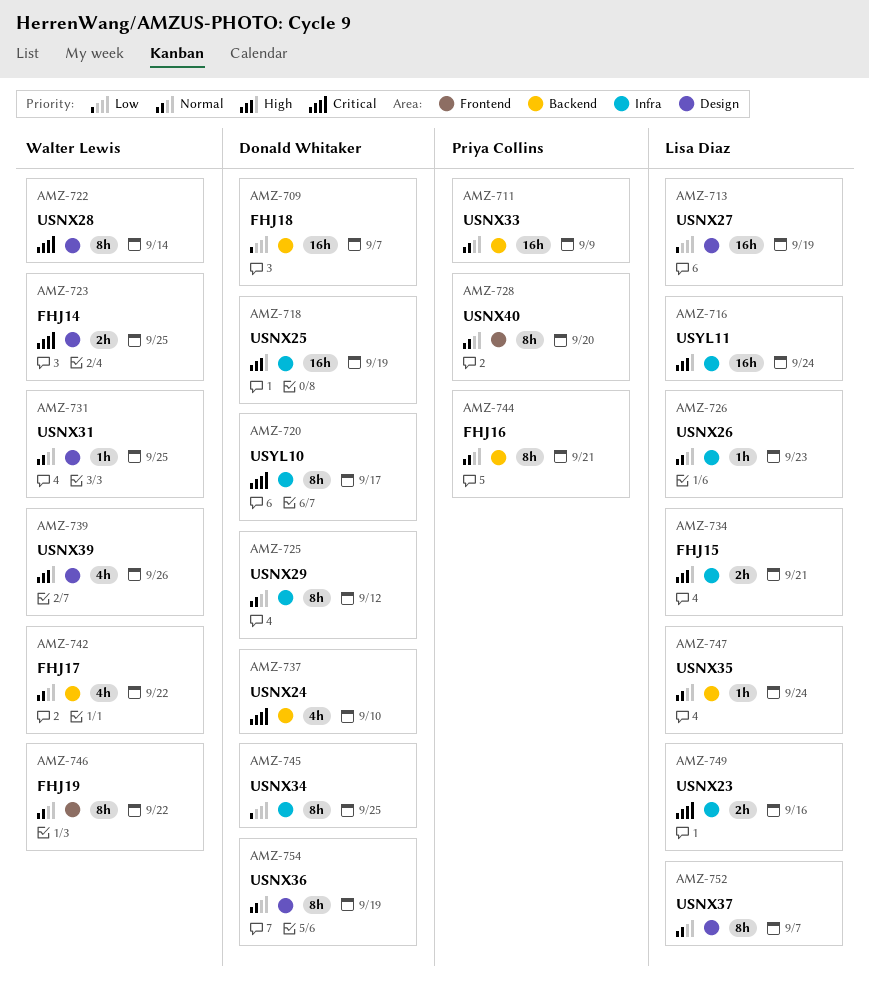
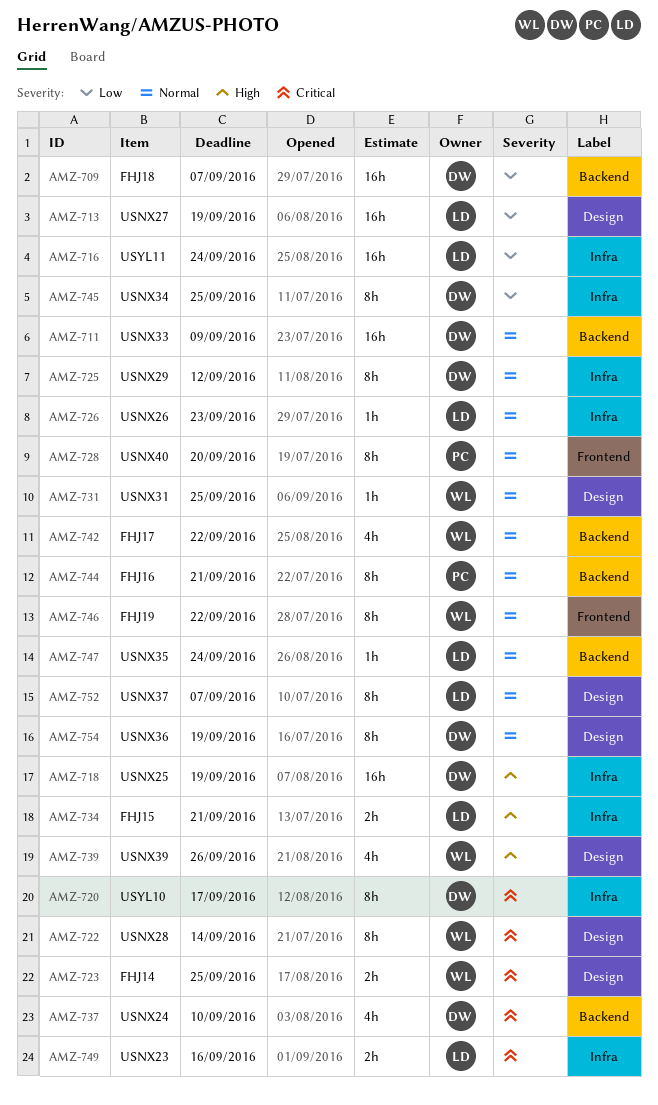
AMZ-711, owner: Priya Collins -> Donald Whitaker
AMZ-716, priority: High -> Low

